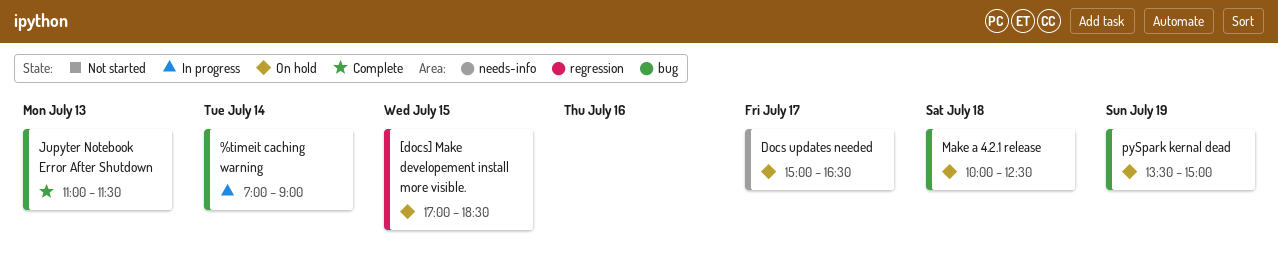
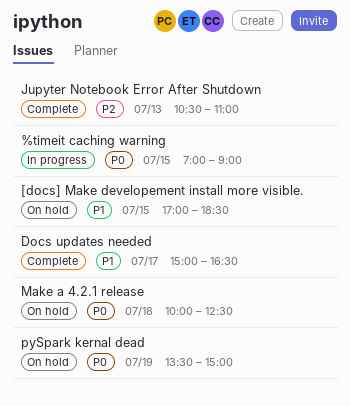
%timeit caching warning, day: Jul 14 -> Jul 15
Docs updates needed, status: On hold -> Complete
Jupyter Notebook Error After Shutdown, begins: 11:00 -> 10:30
Jupyter Notebook Error After Shutdown, ends: 11:30 -> 11:00

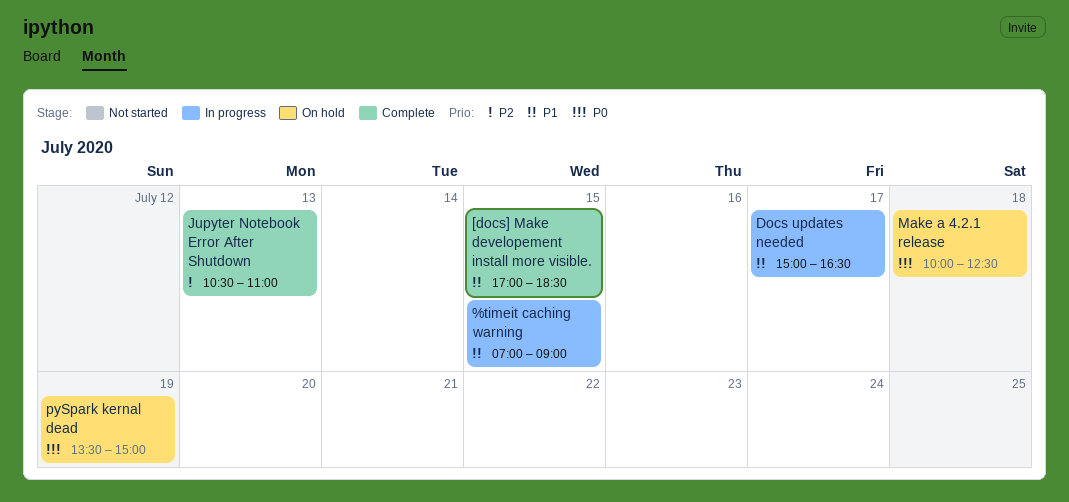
%timeit caching warning, priority: P0 -> P1
[docs] Make developement install more visible., status: On hold -> Complete
Docs updates needed, status: Complete -> In progress

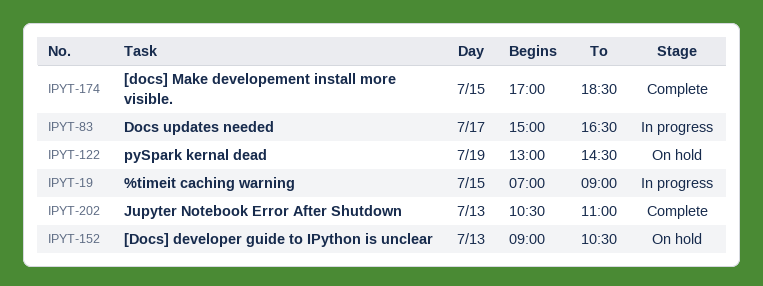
[Docs] developer guide to IPython is unclear: none -> present
Make a 4.2.1 release: present -> none
pySpark kernal dead, begins: 13:30 -> 13:00
pySpark kernal dead, ends: 15:00 -> 14:30

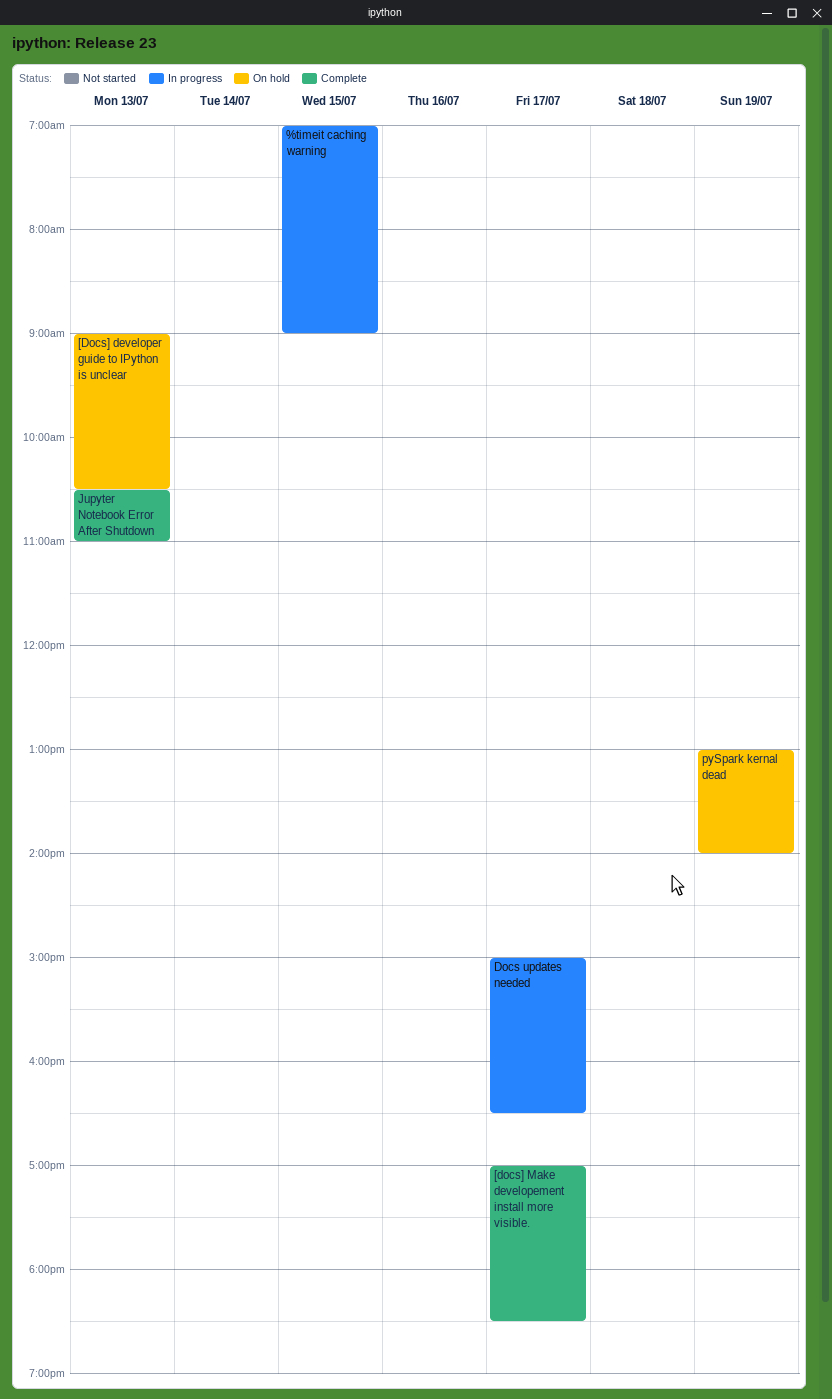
[docs] Make developement install more visible., day: Jul 15 -> Jul 17
pySpark kernal dead, ends: 14:30 -> 14:00

